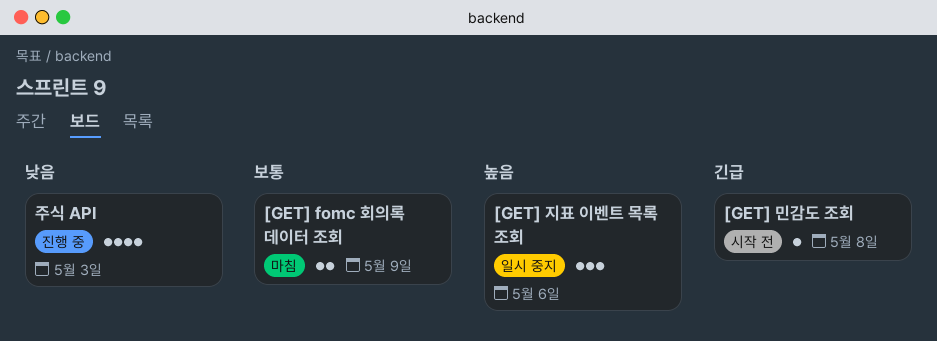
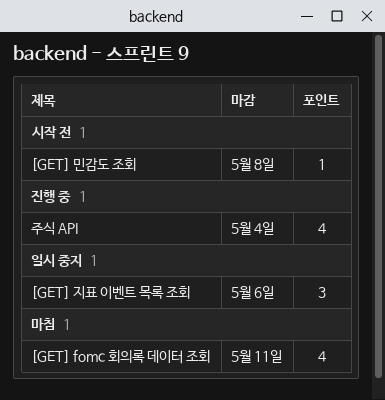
[GET] fomc 회의록 데이터 조회, estimate: 2 -> 4
[GET] fomc 회의록 데이터 조회, due: May 9 -> May 11
주식 API, due: May 3 -> May 4

